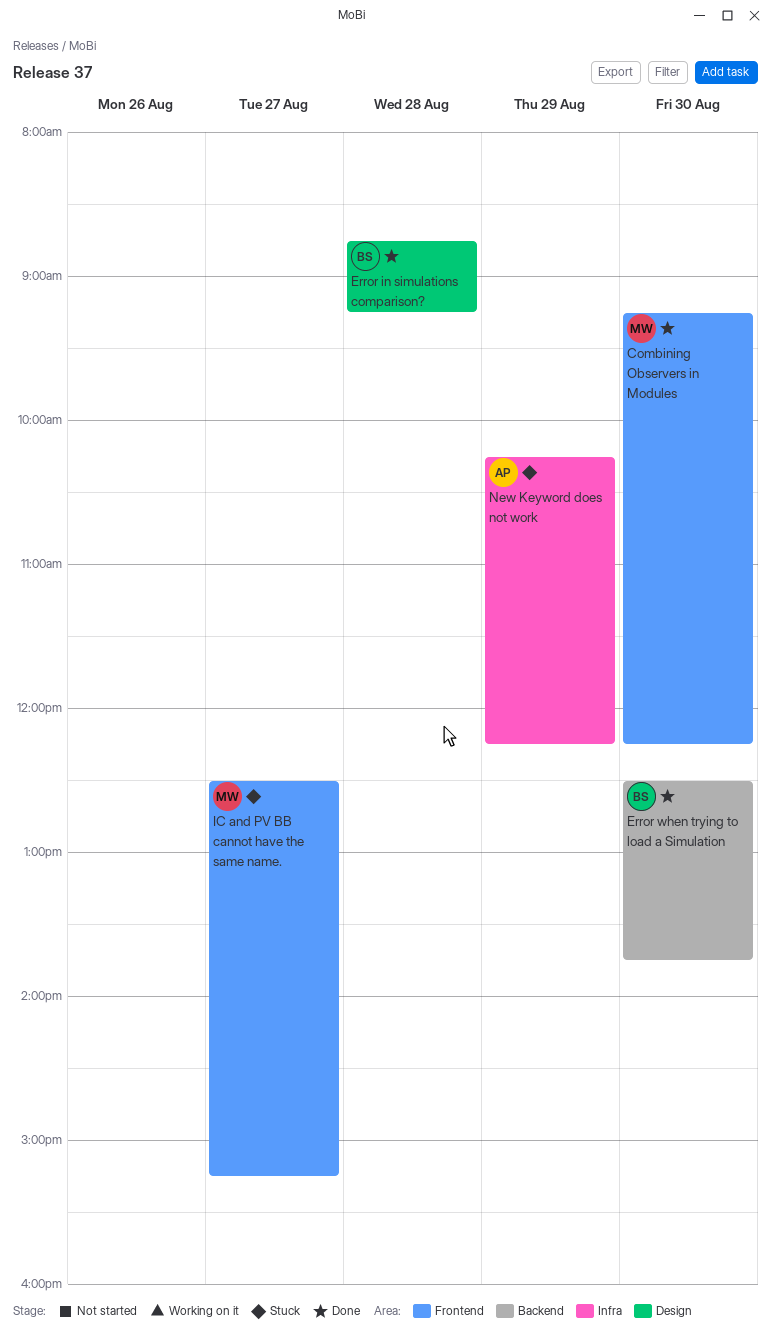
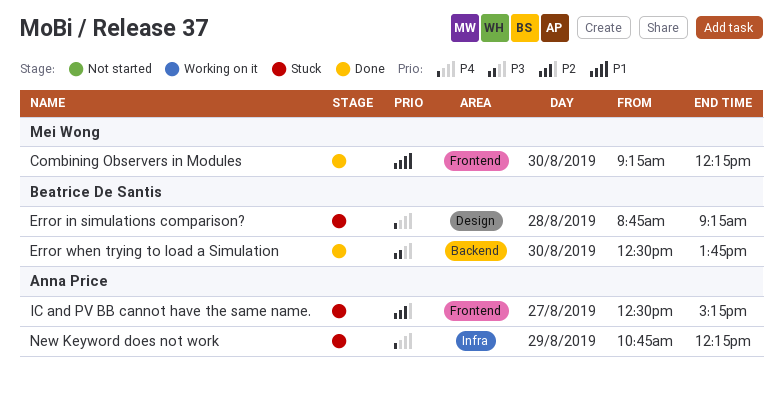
Error in simulations comparison?, status: Done -> Stuck
IC and PV BB cannot have the same name., owner: Mei Wong -> Anna Price
New Keyword does not work, begins: 10:15 -> 10:45

